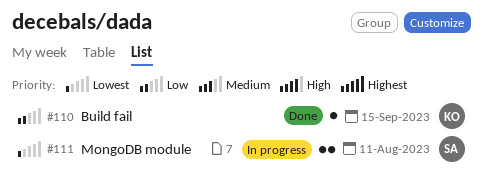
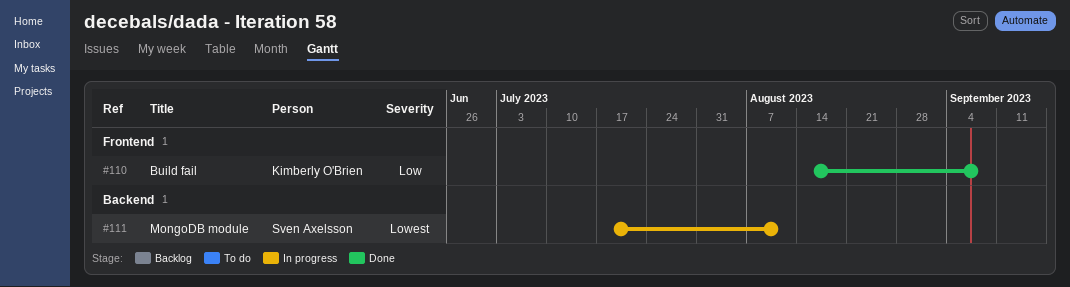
#110, due: Sep 15 -> Sep 8

